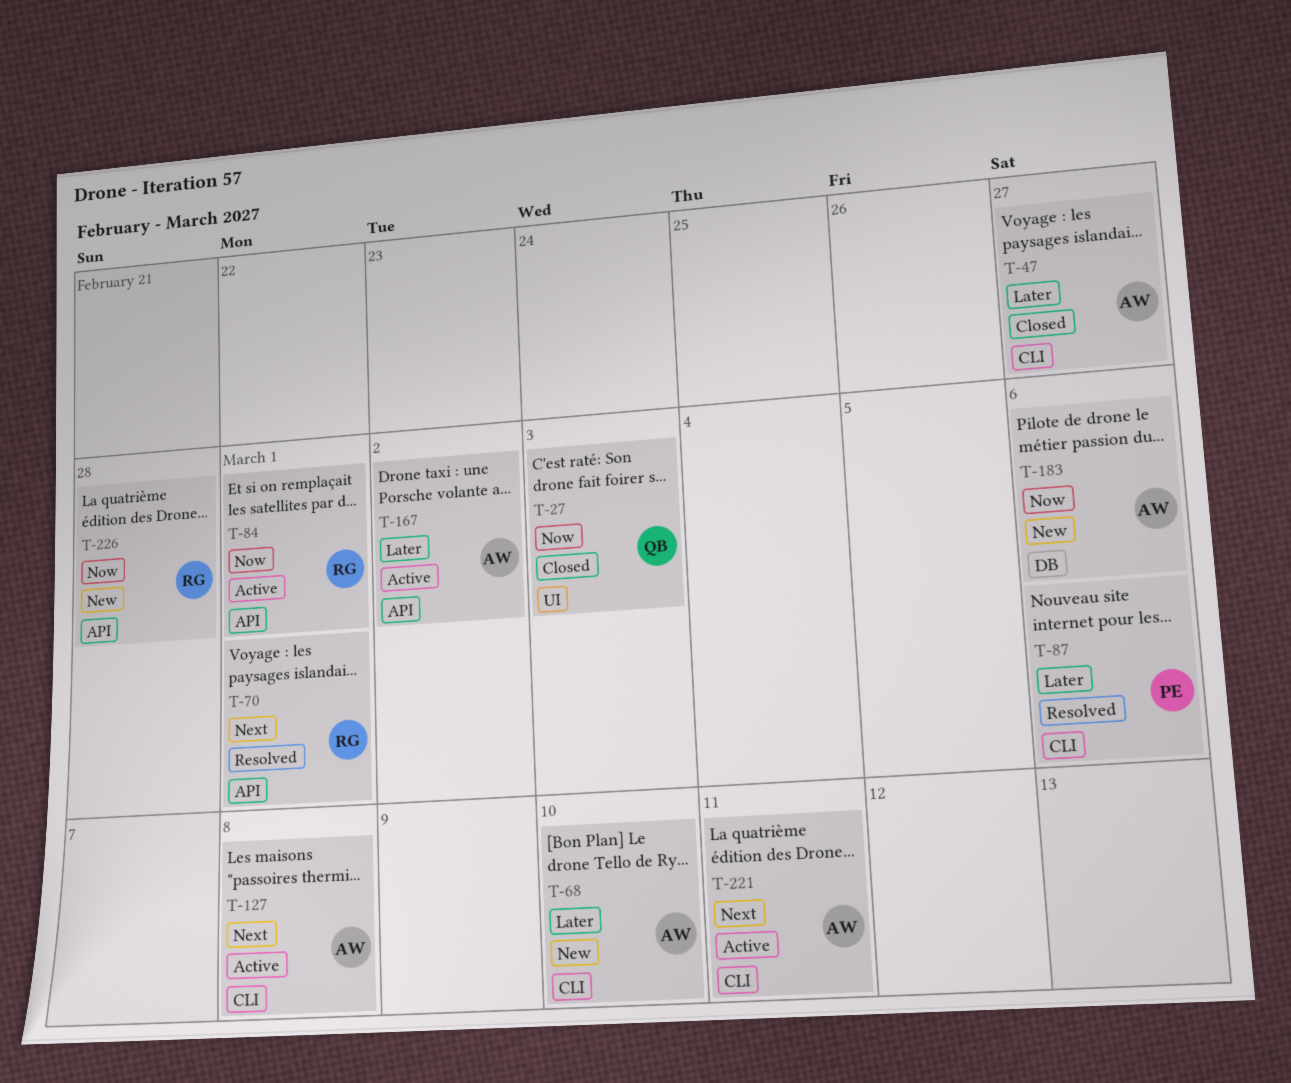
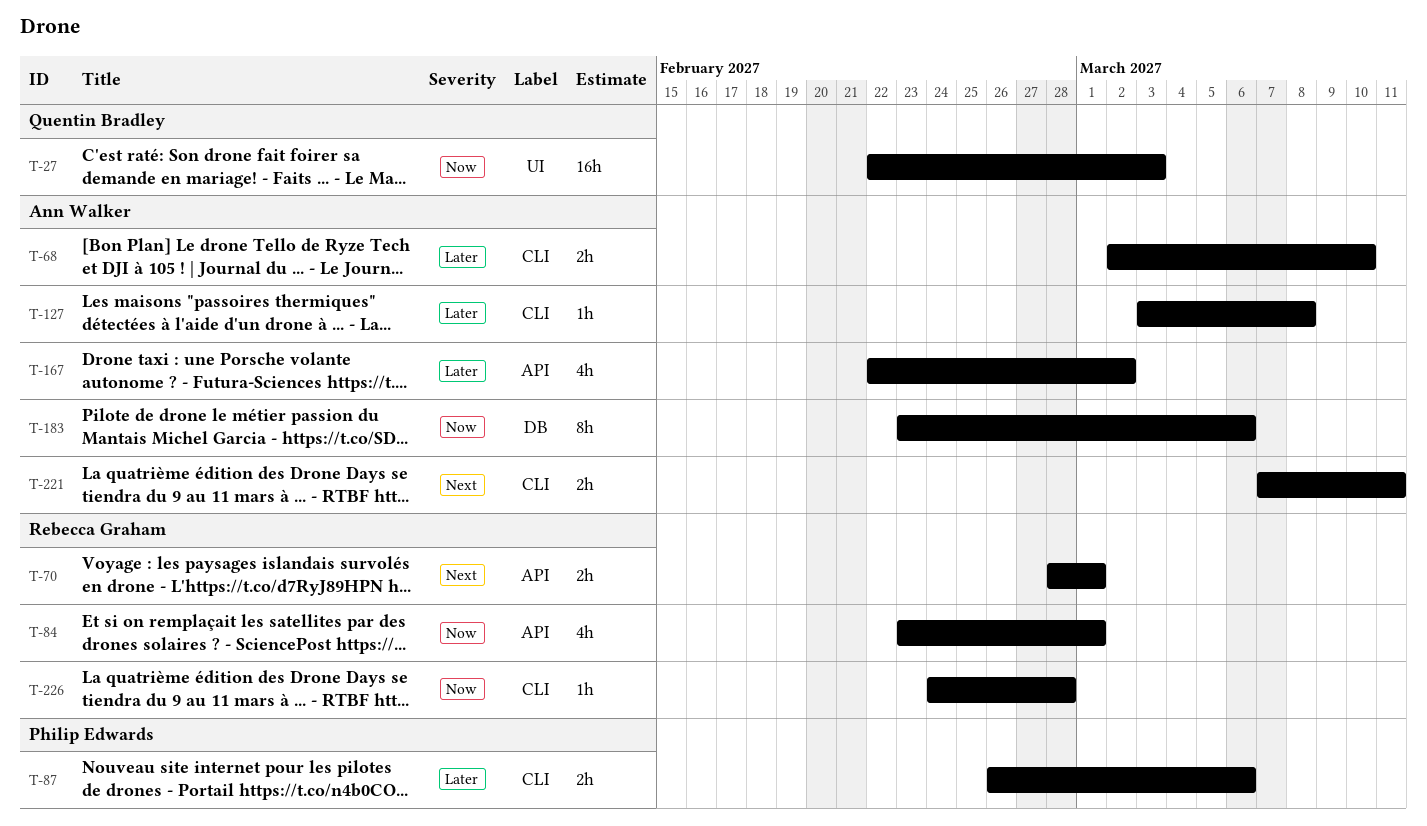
T-47: present -> none
T-127, priority: Next -> Later
T-226, label: API -> CLI

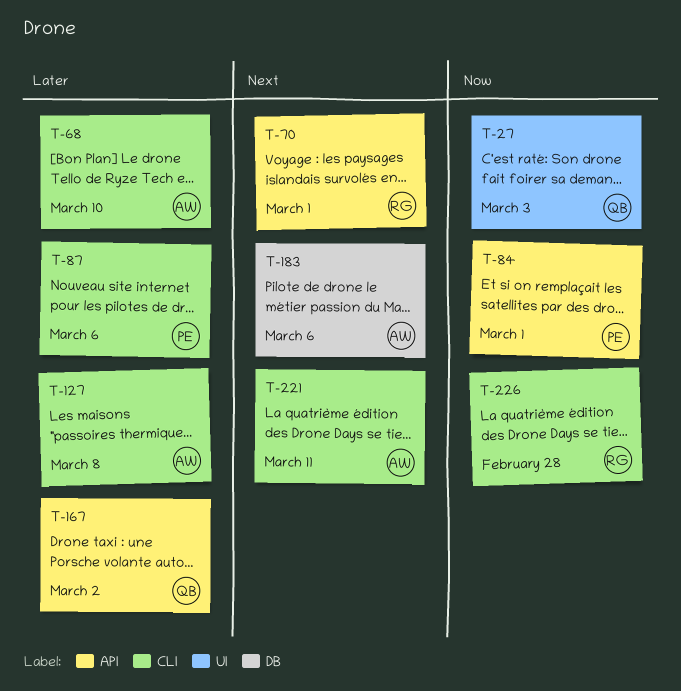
T-84, owner: Rebecca Graham -> Philip Edwards
T-167, owner: Ann Walker -> Quentin Bradley
T-183, priority: Now -> Next

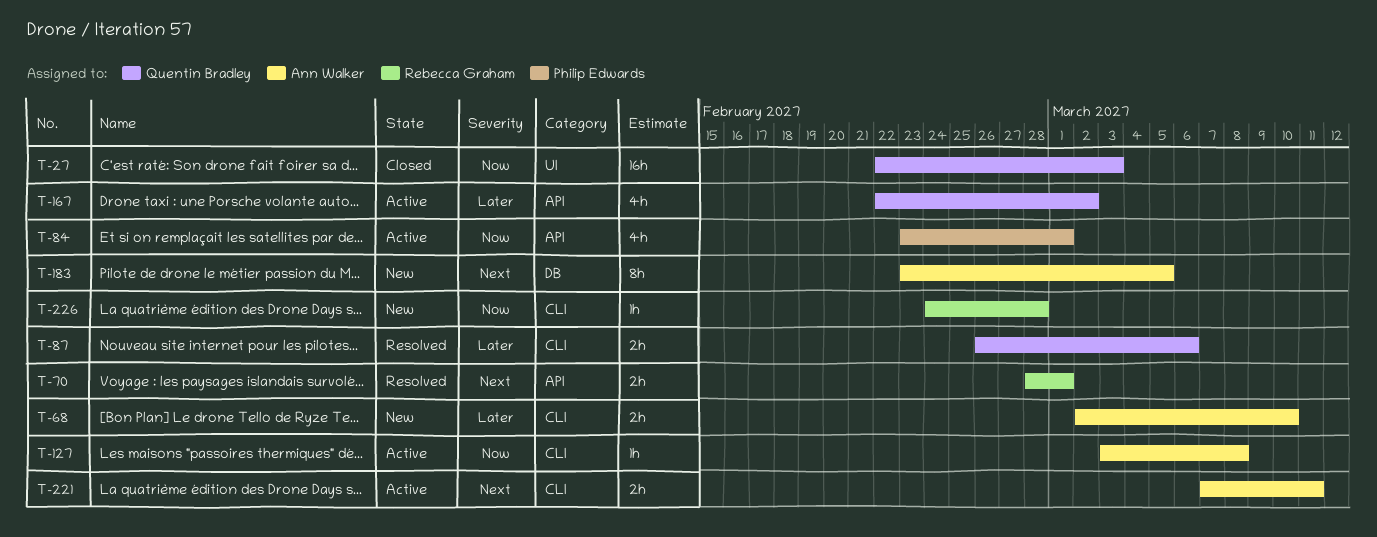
T-87, owner: Philip Edwards -> Quentin Bradley
T-127, priority: Later -> Now
T-183, due: Mar 6 -> Mar 5

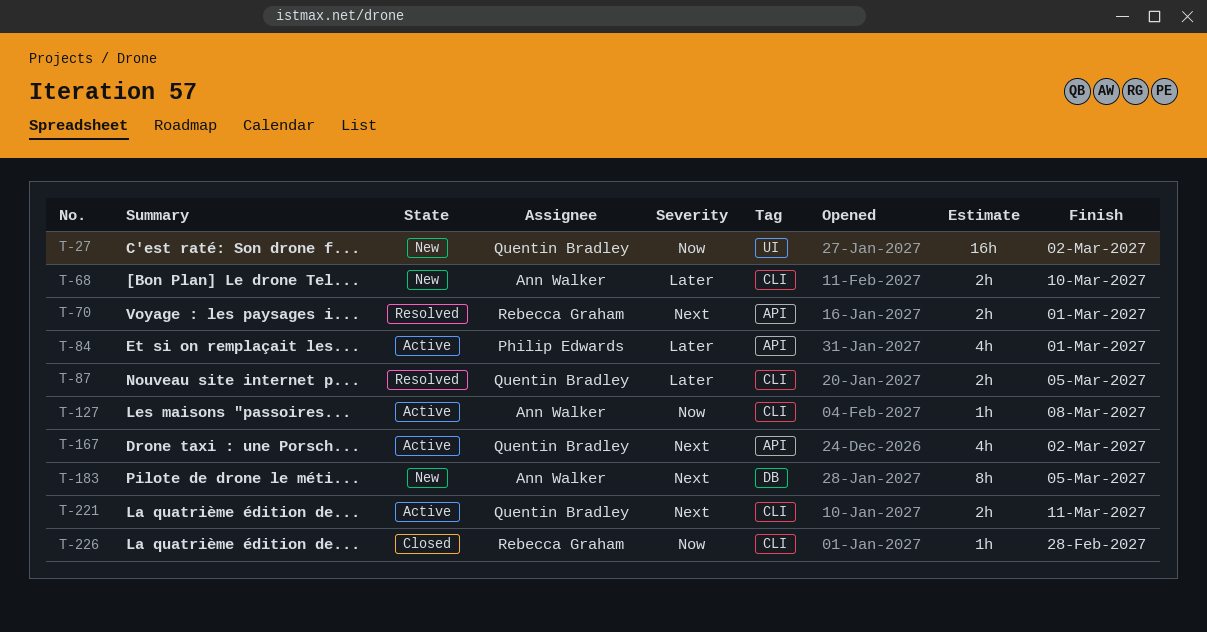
T-27, status: Closed -> New
T-27, due: Mar 3 -> Mar 2
T-84, priority: Now -> Later
T-87, due: Mar 6 -> Mar 5
T-167, priority: Later -> Next
T-221, owner: Ann Walker -> Quentin Bradley
T-226, status: New -> Closed

